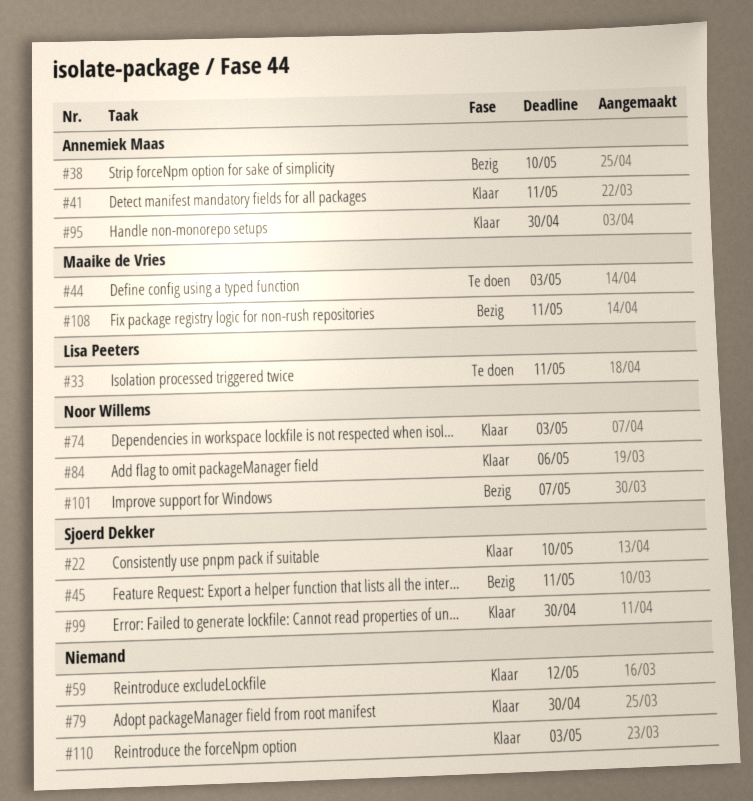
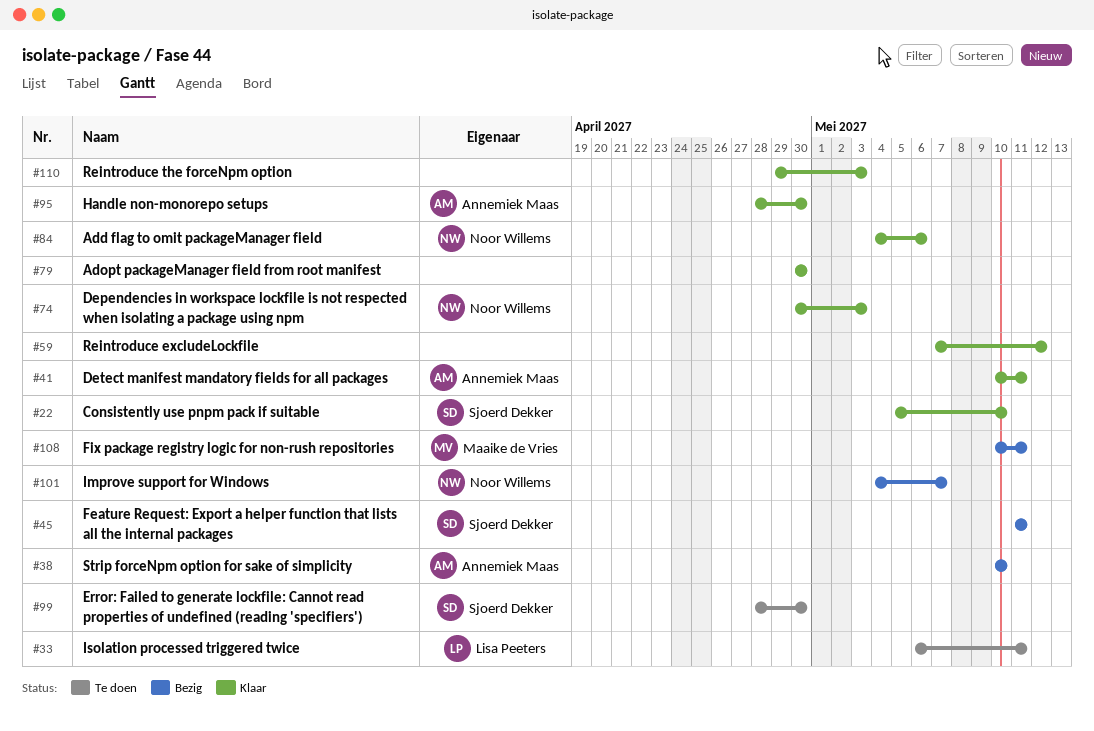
#44: present -> none
#99, status: Klaar -> Te doen

